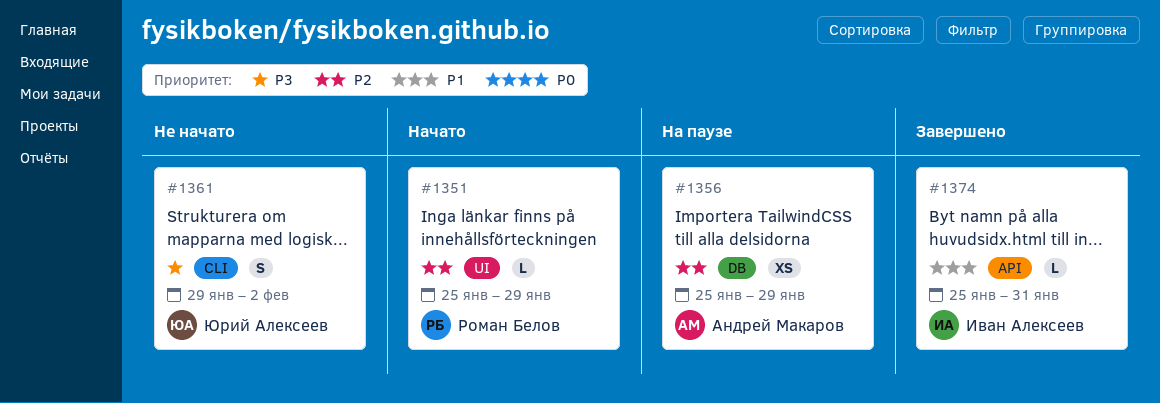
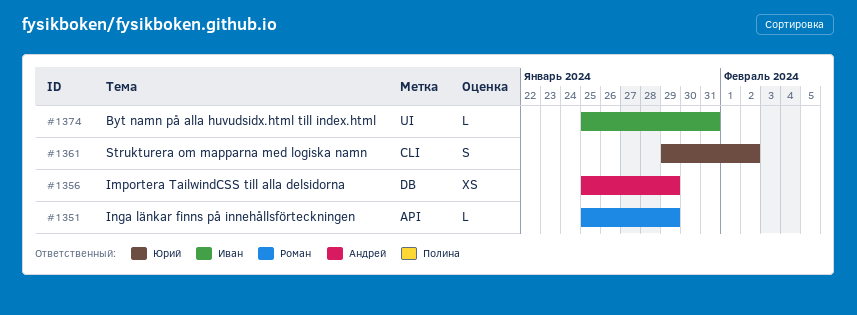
#1351, label: UI -> API
#1374, label: API -> UI

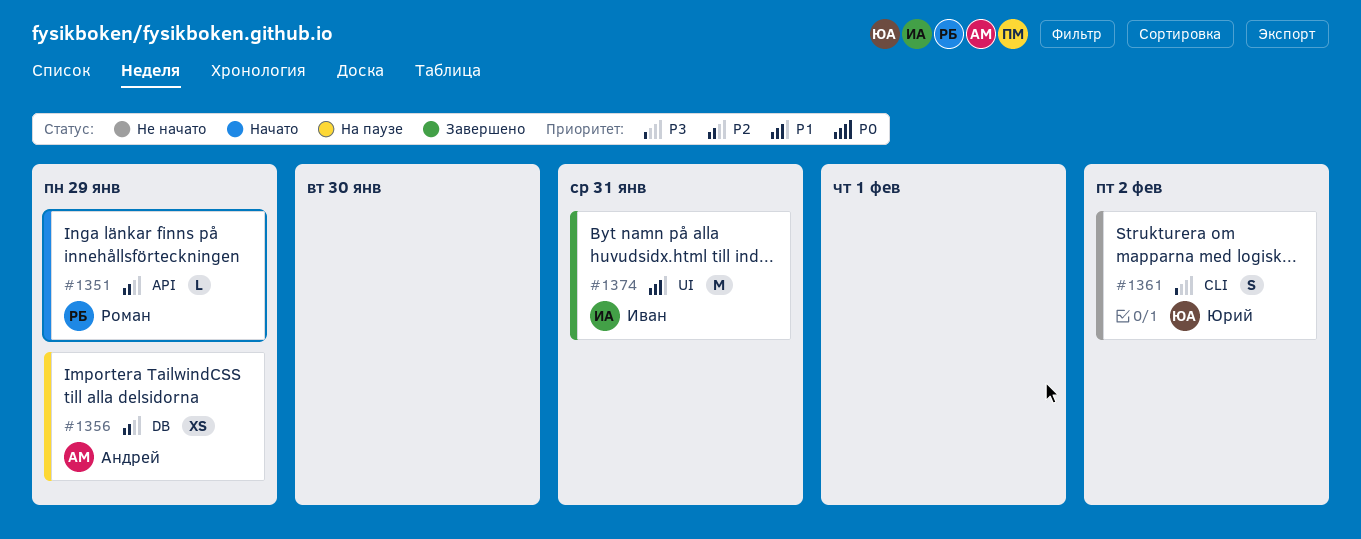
#1374, estimate: L -> M

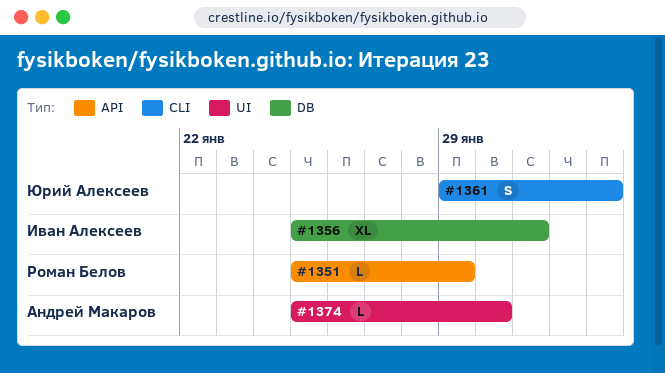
#1356, owner: Андрей Макаров -> Иван Алексеев
#1356, estimate: XS -> XL
#1356, due: Jan 29 -> Jan 31
#1374, owner: Иван Алексеев -> Андрей Макаров
#1374, estimate: M -> L
#1374, due: Jan 31 -> Jan 30

